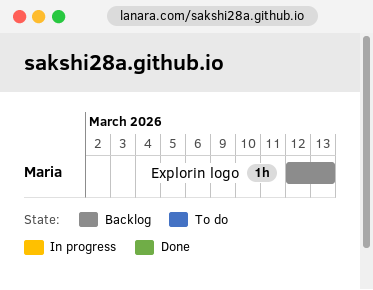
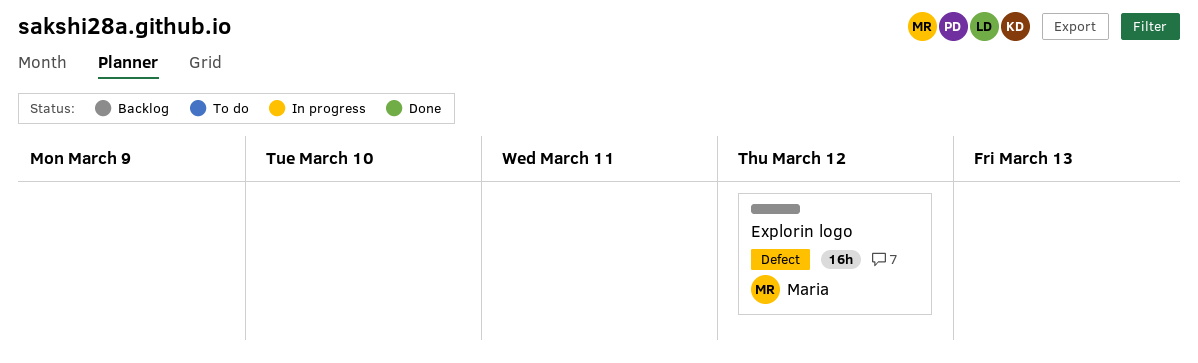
Explorin logo, estimate: 1h -> 16h
Explorin logo, due: Mar 13 -> Mar 12

